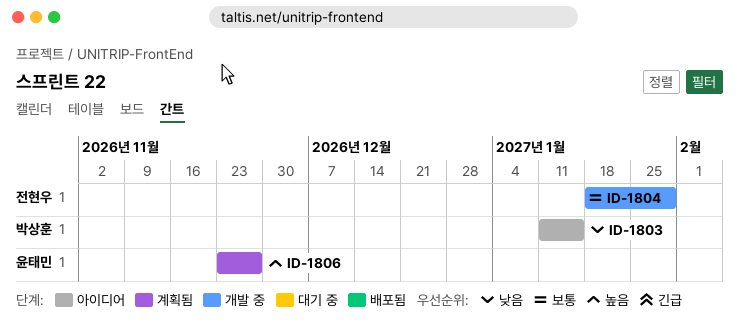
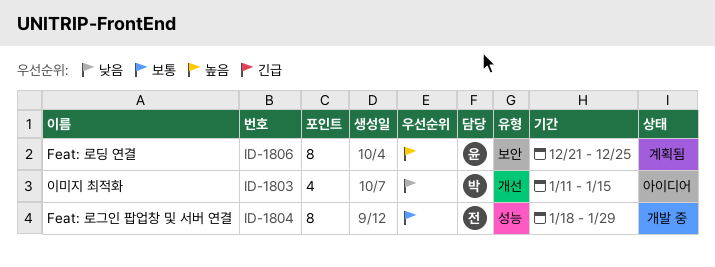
ID-1806, start: Nov 23 -> Dec 21
ID-1806, due: Nov 27 -> Dec 25

